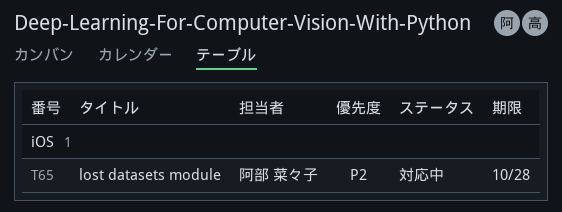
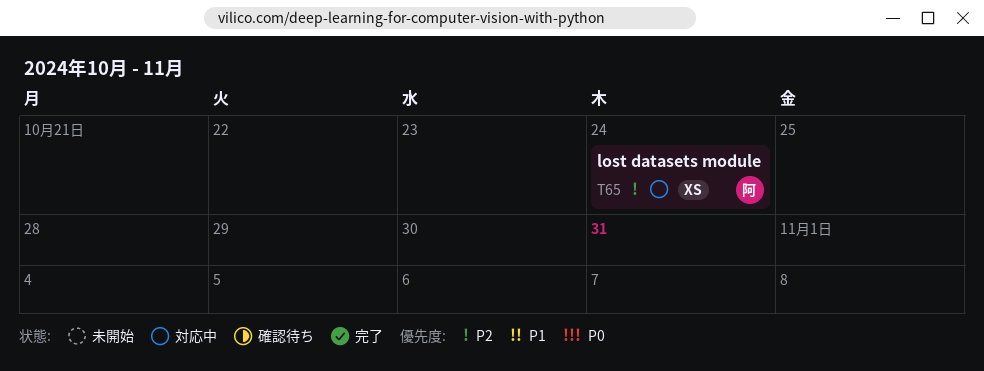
T65, due: Oct 28 -> Oct 24

